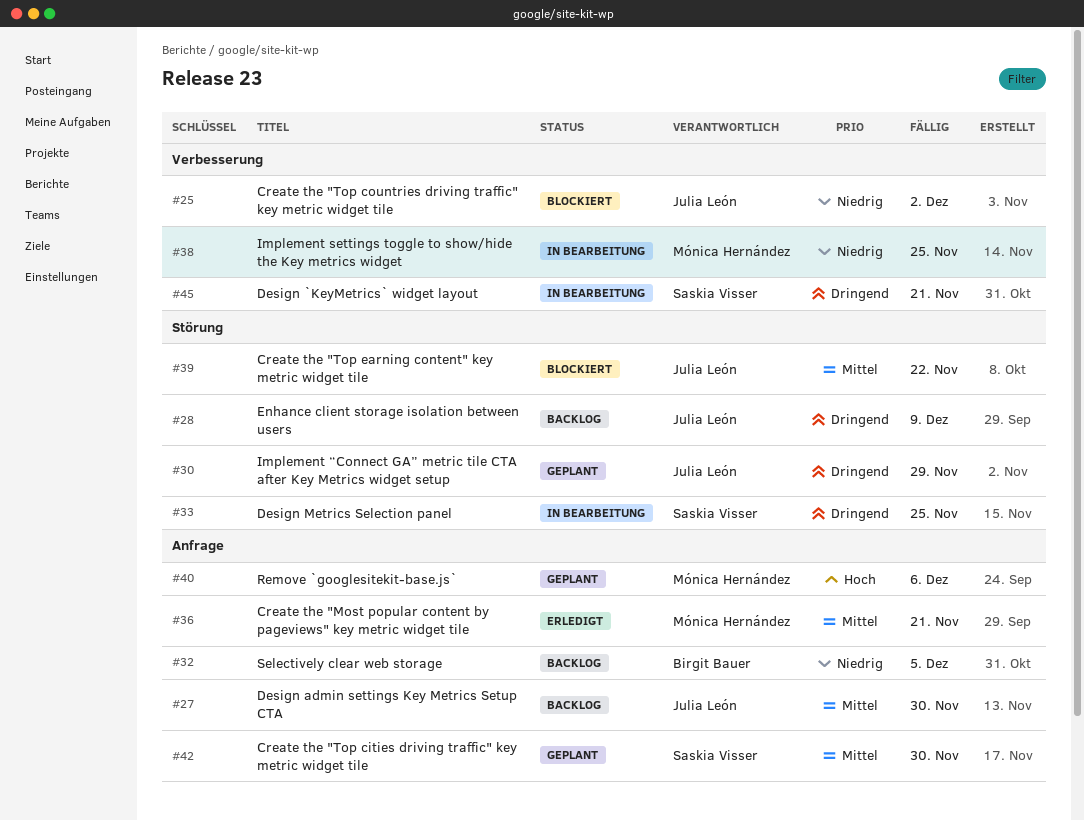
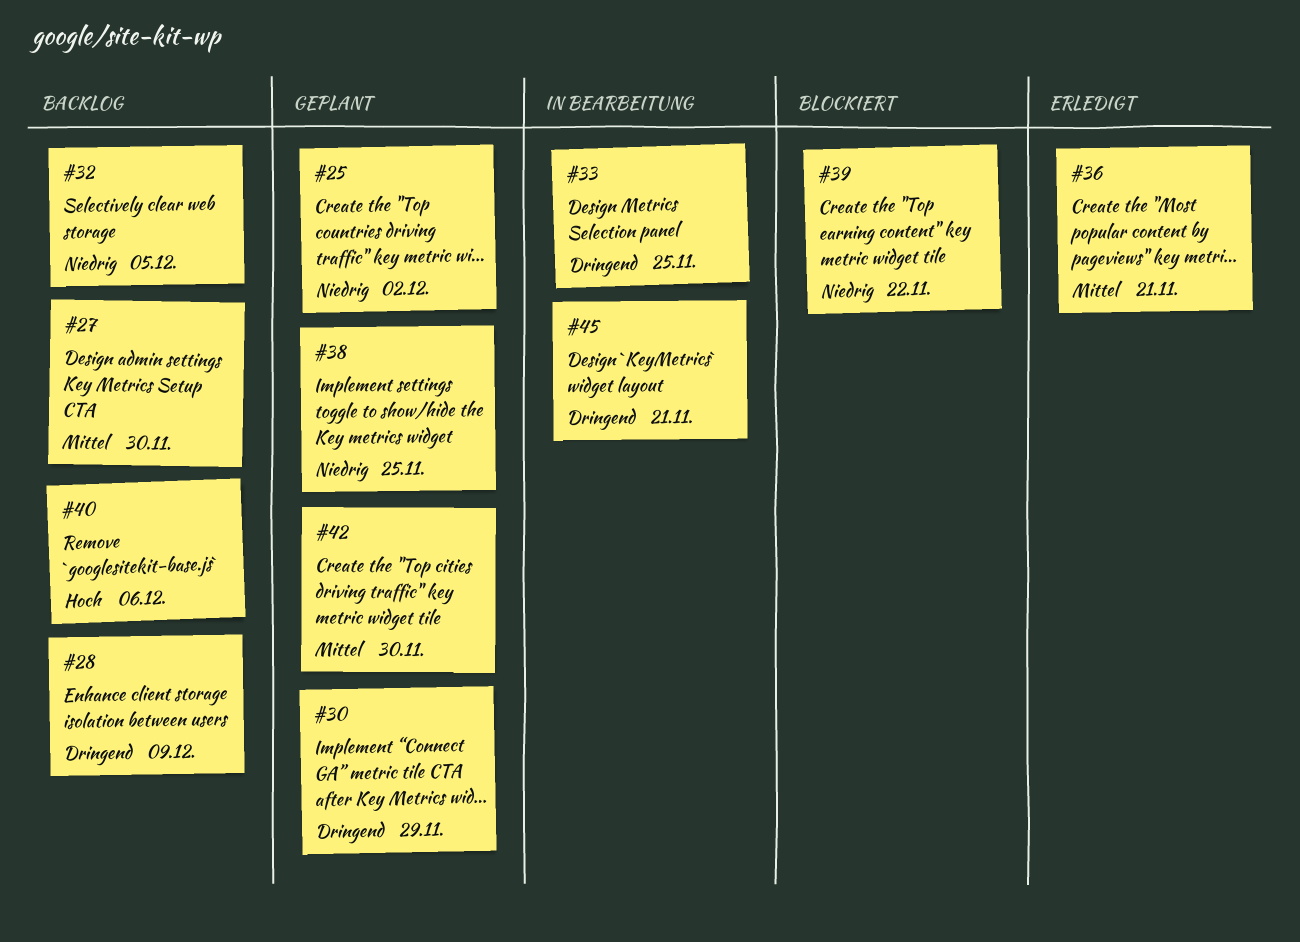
#25, status: Blockiert -> Geplant
#38, status: In Bearbeitung -> Geplant
#39, priority: Mittel -> Niedrig
#40, status: Geplant -> Backlog

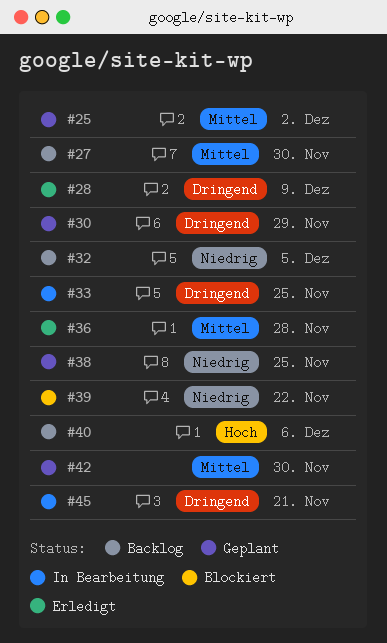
#25, priority: Niedrig -> Mittel
#28, status: Backlog -> Erledigt
#36, due: Nov 21 -> Nov 28

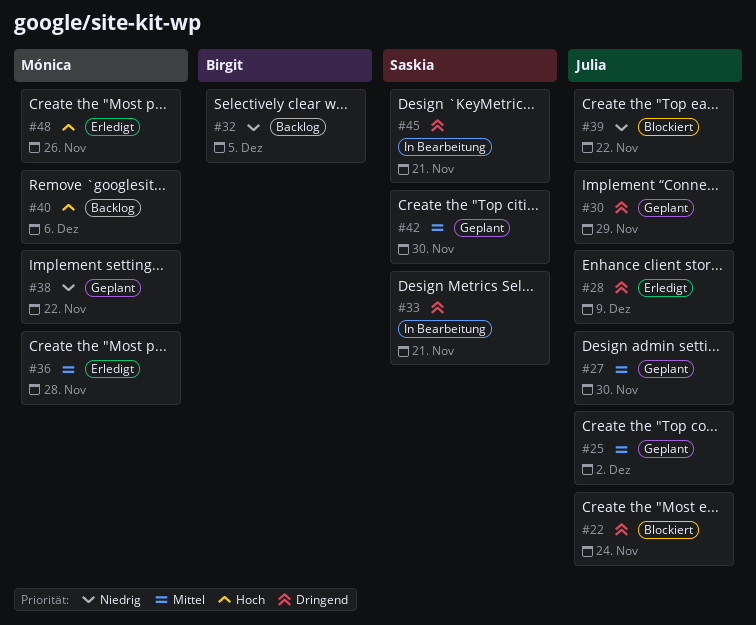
#22: none -> present
#27, status: Backlog -> Geplant
#33, due: Nov 25 -> Nov 21
#38, due: Nov 25 -> Nov 22
#48: none -> present

